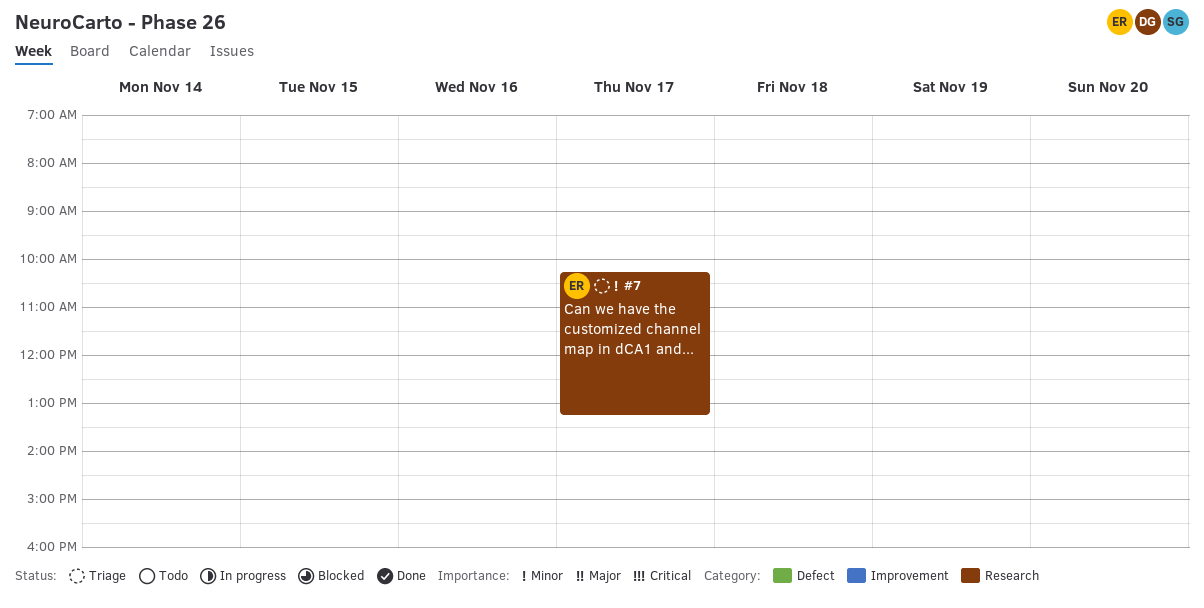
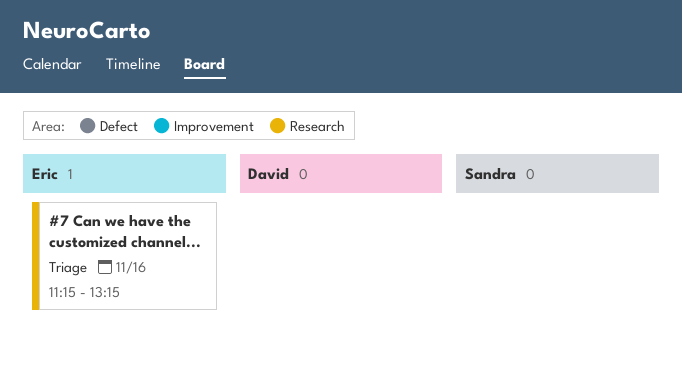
#7, day: Nov 17 -> Nov 16
#7, begins: 10:15 -> 11:15

